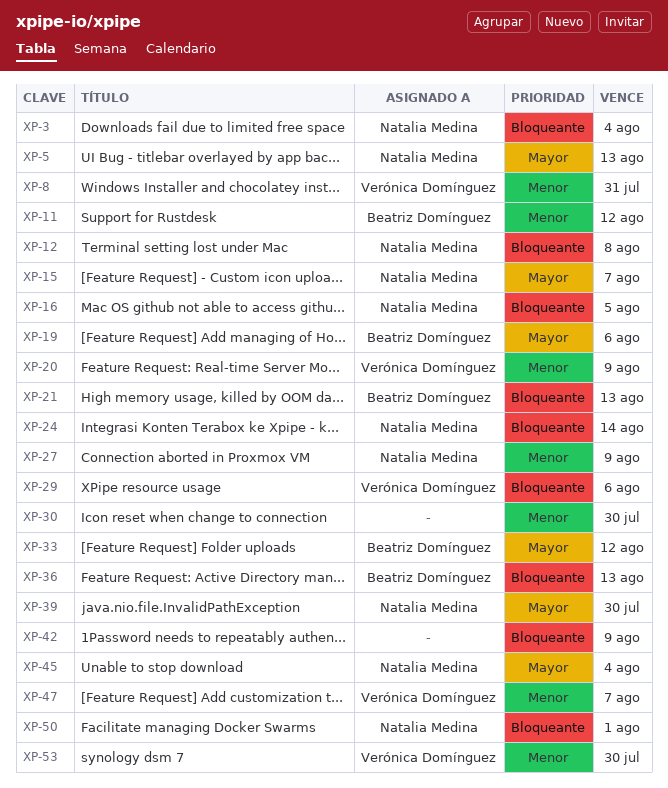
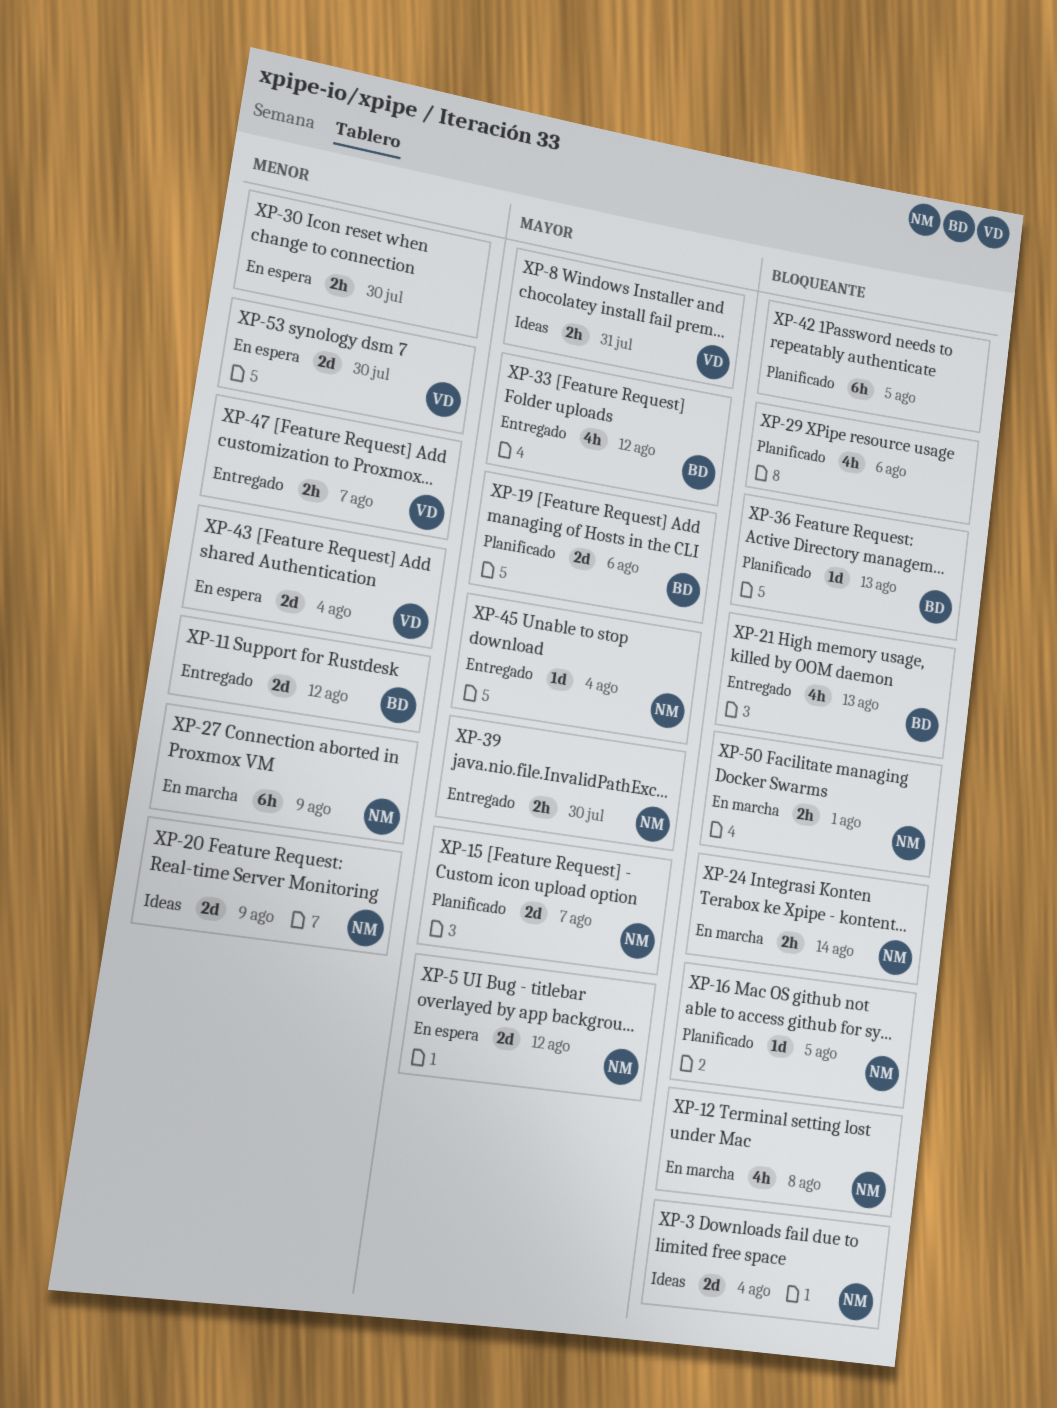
XP-5, due: Aug 13 -> Aug 12
XP-8, priority: Menor -> Mayor
XP-20, owner: Verónica Domínguez -> Natalia Medina
XP-29, owner: Verónica Domínguez -> none
XP-42, due: Aug 9 -> Aug 5
XP-43: none -> present

